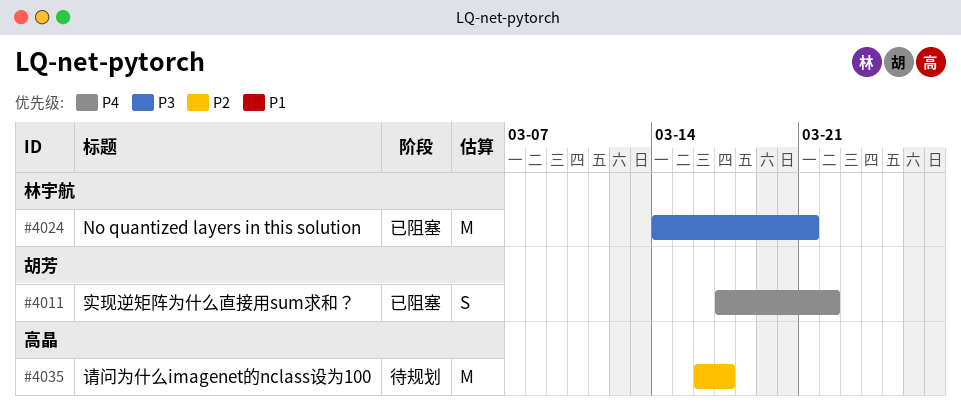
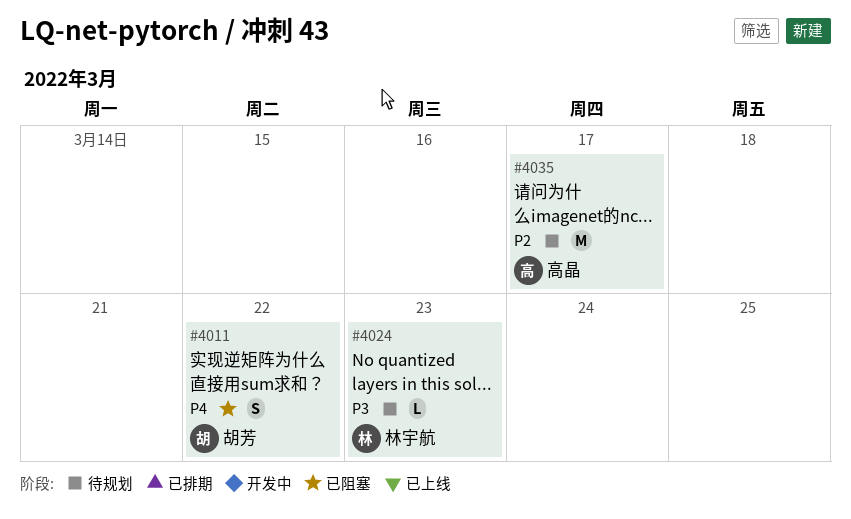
#4024, status: 已阻塞 -> 待规划
#4024, estimate: M -> L
#4024, due: Mar 21 -> Mar 23

